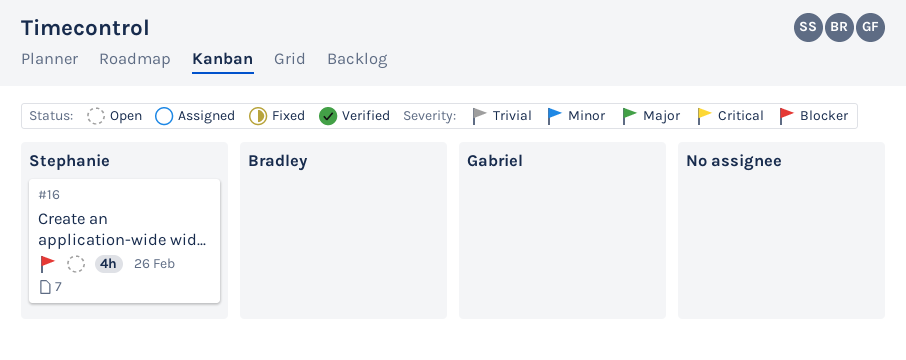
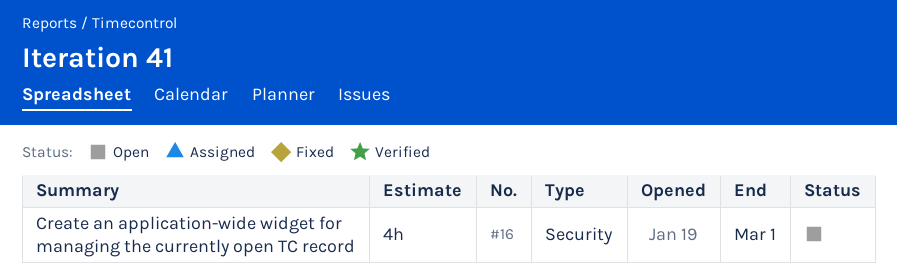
#16, due: Feb 26 -> Mar 1

